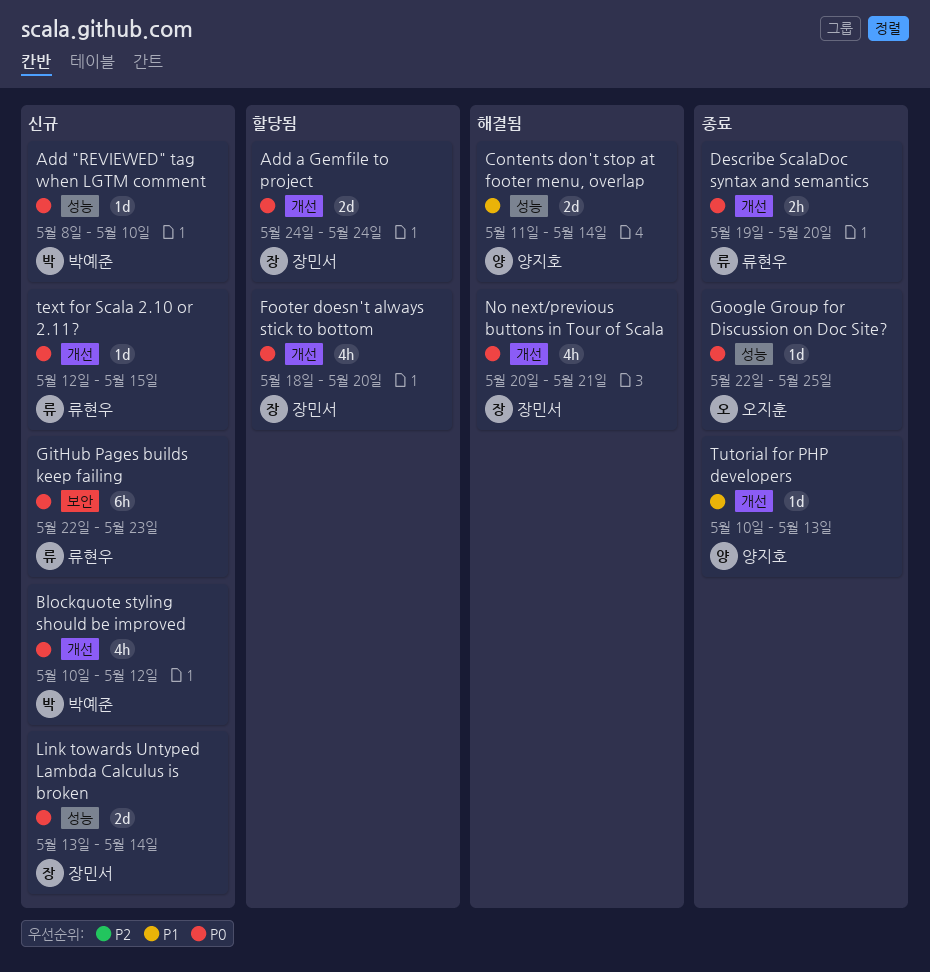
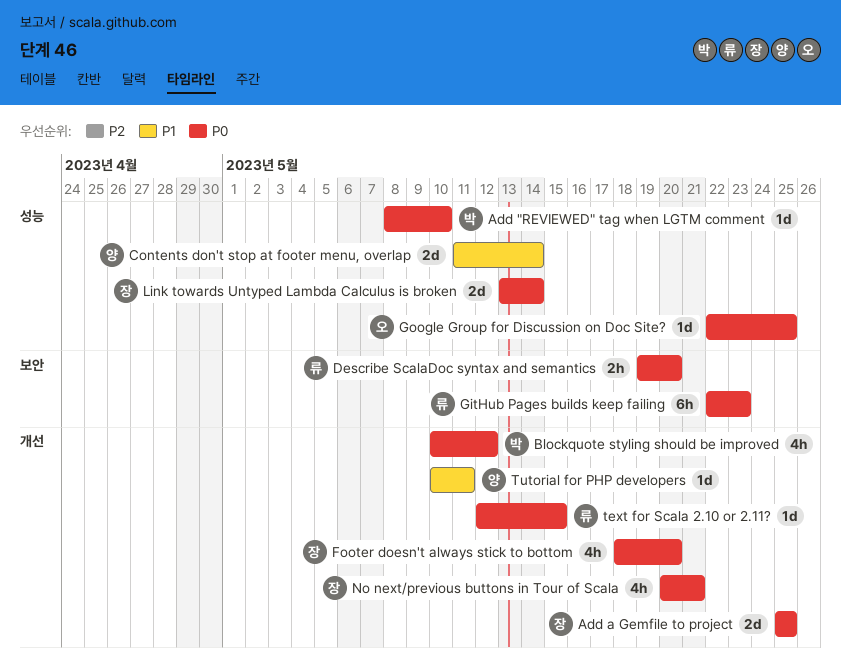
Add a Gemfile to project, start: May 24 -> May 25
Add a Gemfile to project, due: May 24 -> May 25
Describe ScalaDoc syntax and semantics, label: 개선 -> 보안
Tutorial for PHP developers, due: May 13 -> May 11

